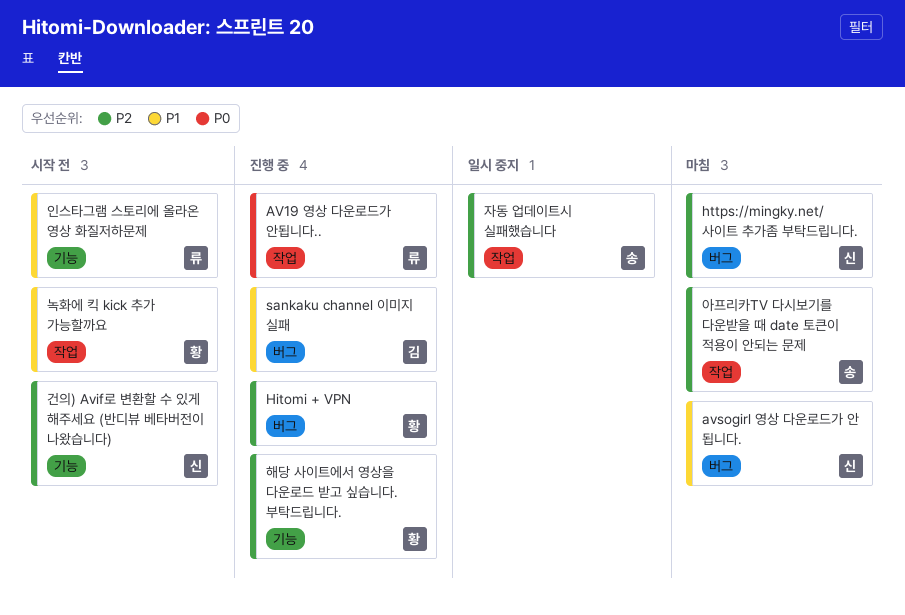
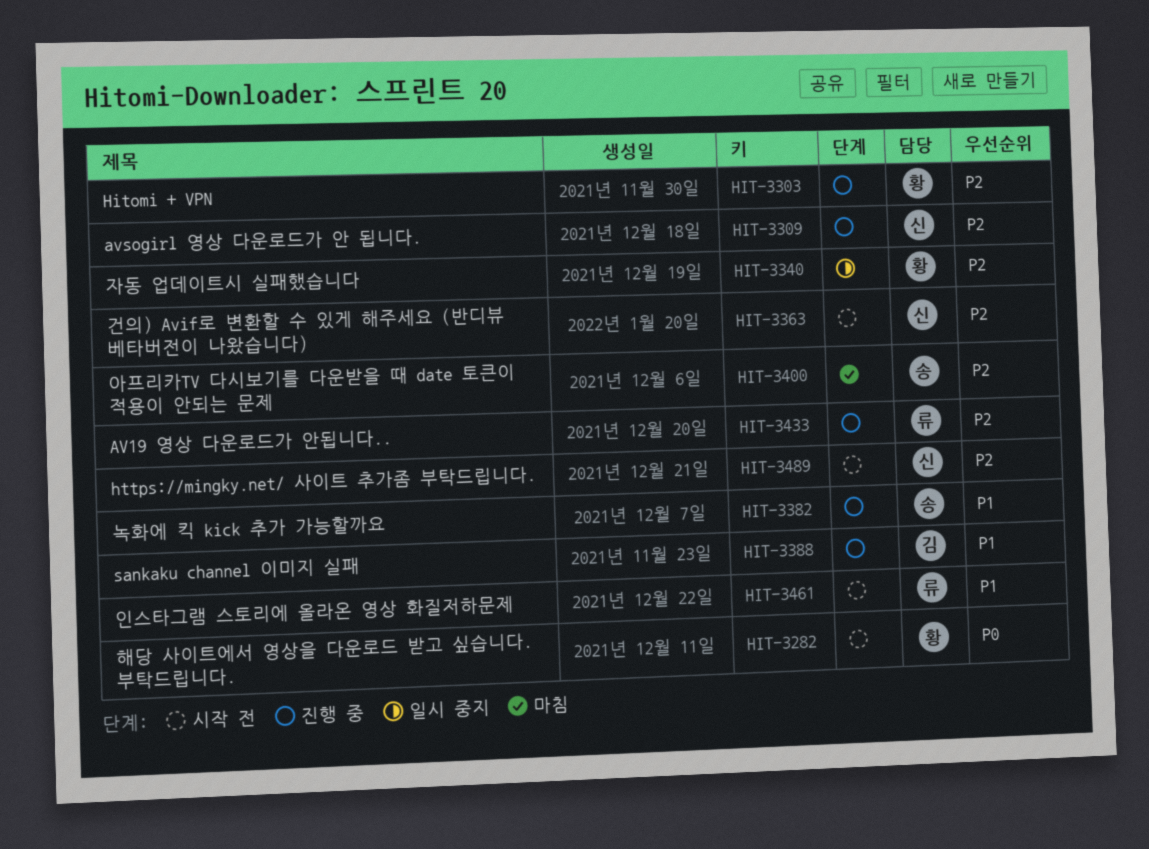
AV19 영상 다운로드가 안됩니다.., priority: P0 -> P2
avsogirl 영상 다운로드가 안 됩니다., status: 마침 -> 진행 중
avsogirl 영상 다운로드가 안 됩니다., priority: P1 -> P2
https://mingky.net/ 사이트 추가좀 부탁드립니다., status: 마침 -> 시작 전
녹화에 킥 kick 추가 가능할까요, status: 시작 전 -> 진행 중
녹화에 킥 kick 추가 가능할까요, owner: 황 -> 송
자동 업데이트시 실패했습니다, owner: 송 -> 황
해당 사이트에서 영상을 다운로드 받고 싶습니다. 부탁드립니다., status: 진행 중 -> 시작 전
해당 사이트에서 영상을 다운로드 받고 싶습니다. 부탁드립니다., priority: P2 -> P0

